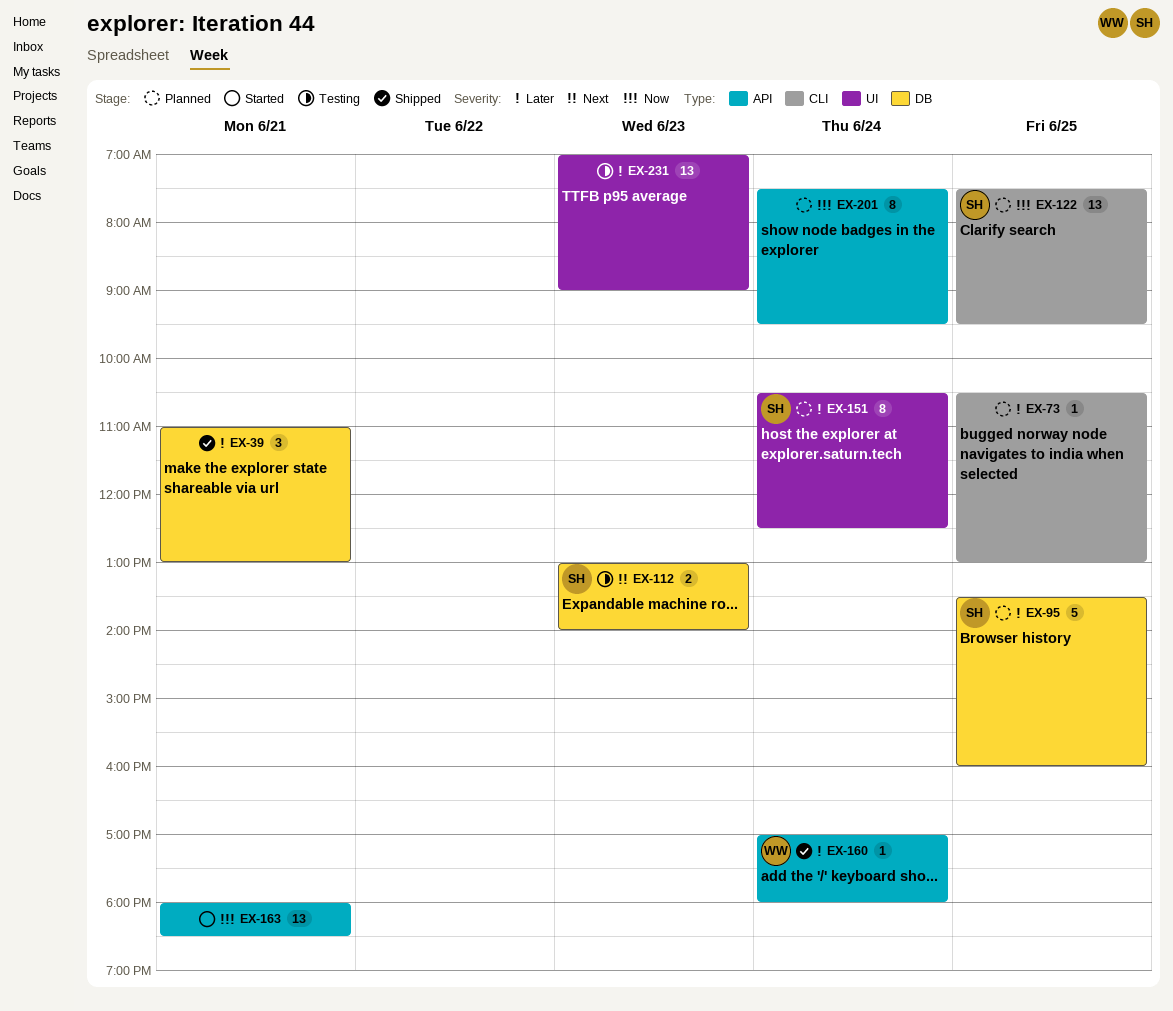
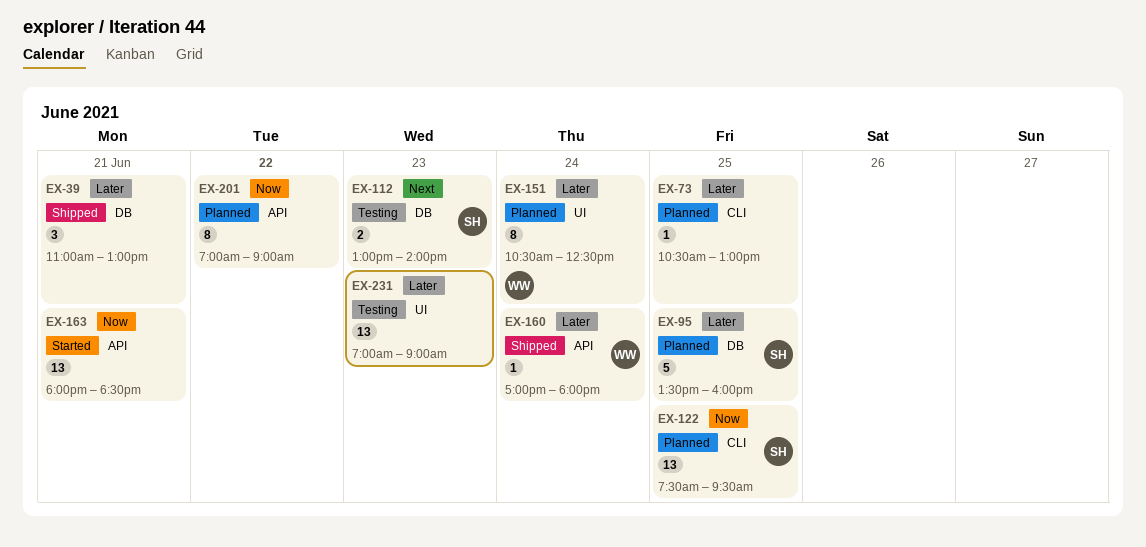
EX-151, owner: SH -> WW
EX-201, day: Jun 24 -> Jun 22
EX-201, begins: 07:30 -> 07:00
EX-201, ends: 09:30 -> 09:00

